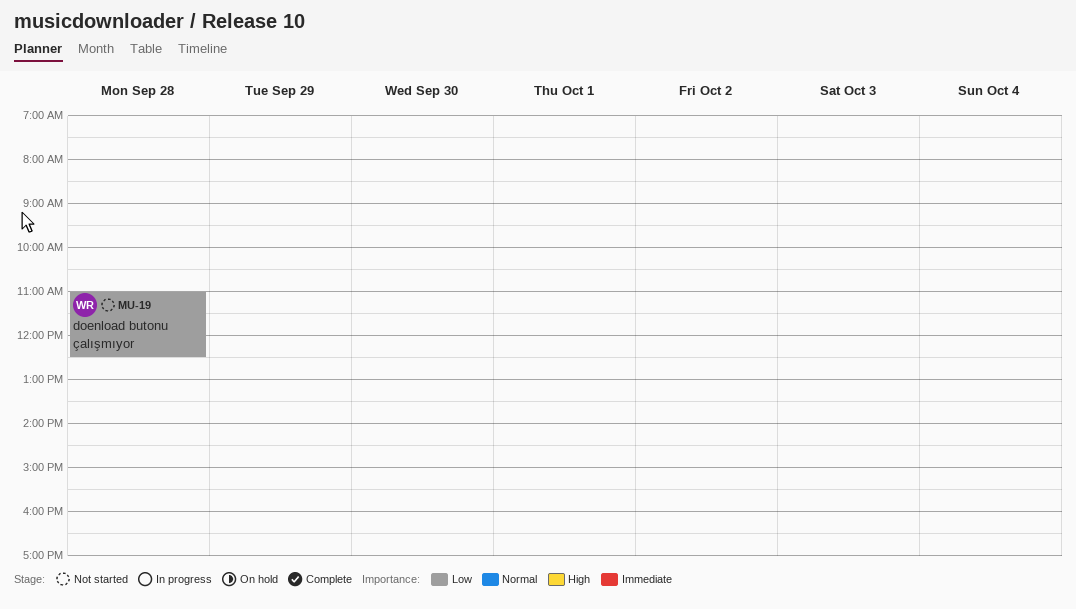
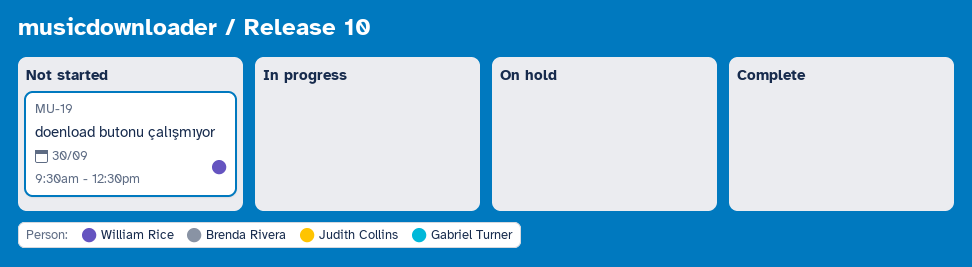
MU-19, day: Sep 28 -> Sep 30
MU-19, begins: 11:00 -> 09:30

